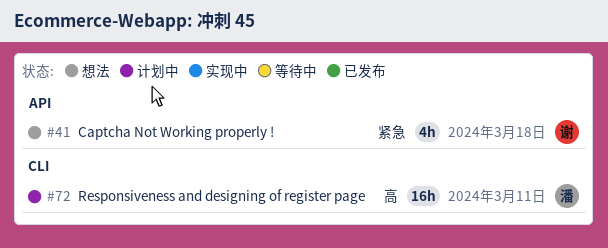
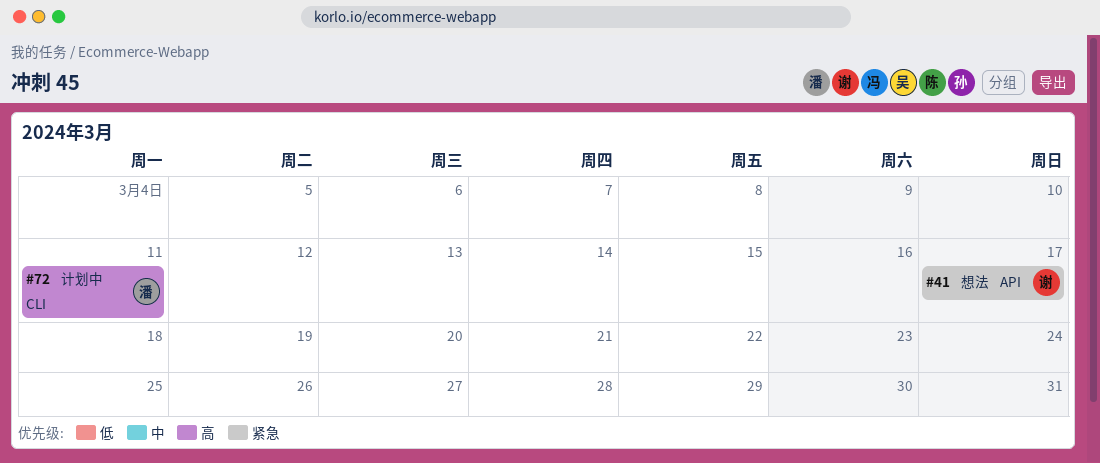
#41, due: Mar 18 -> Mar 17

